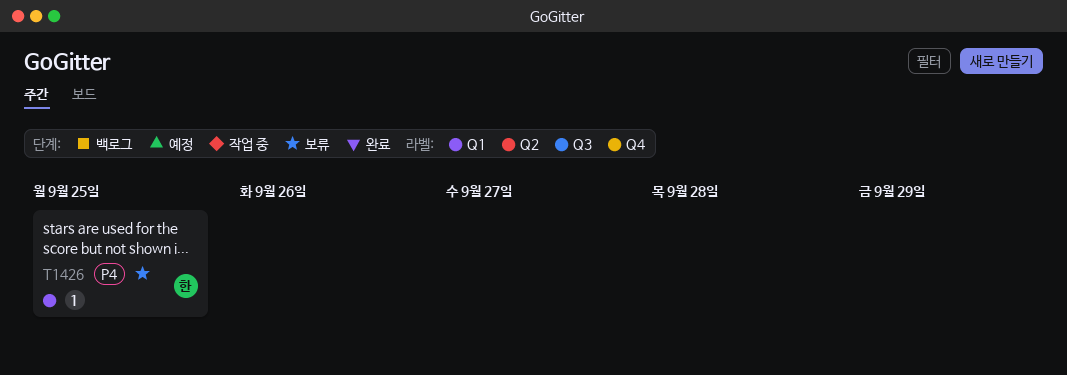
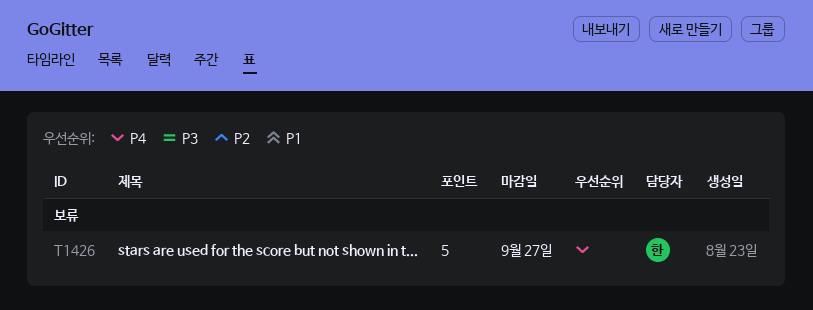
T1426, estimate: 1 -> 5
T1426, due: Sep 25 -> Sep 27

